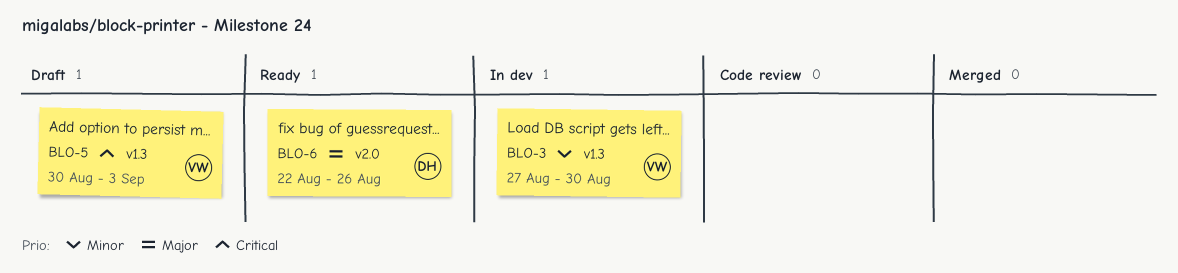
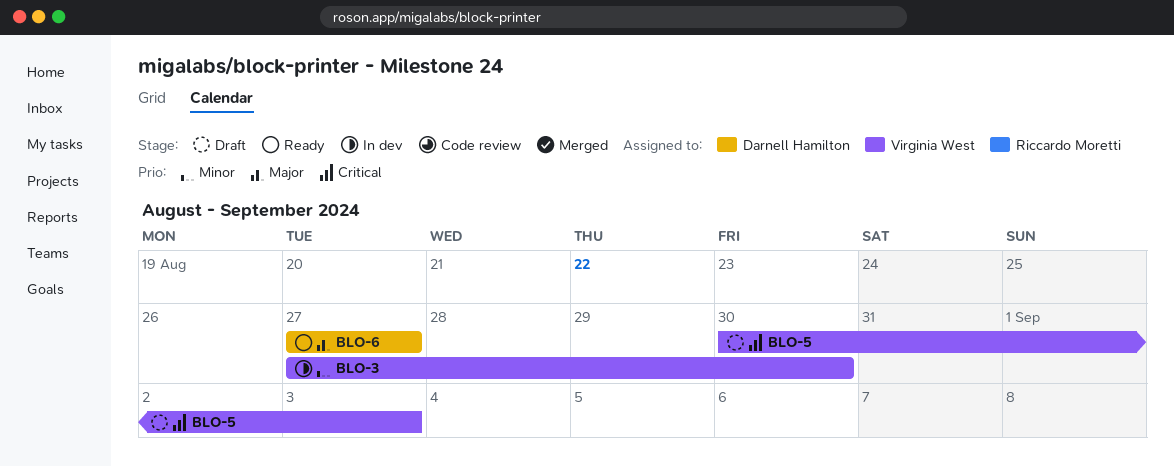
BLO-6, start: Aug 22 -> Aug 27
BLO-6, due: Aug 26 -> Aug 27

